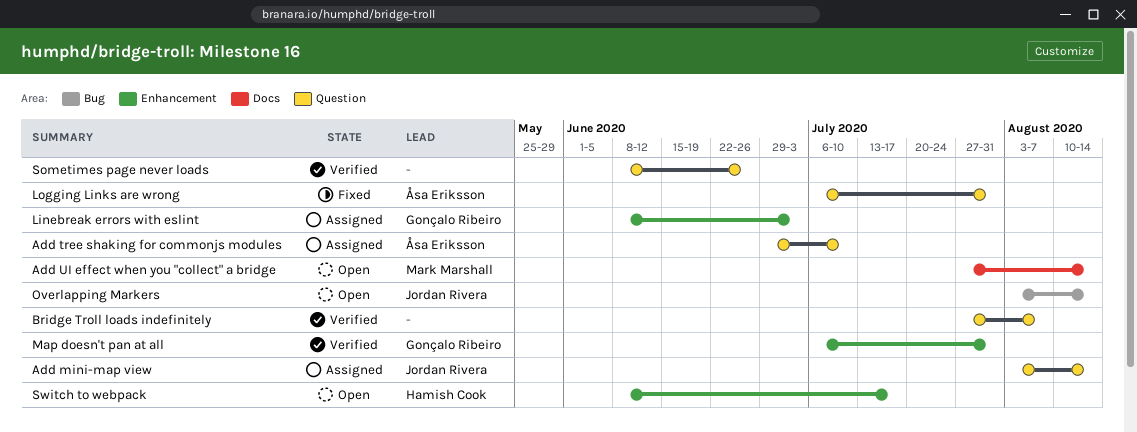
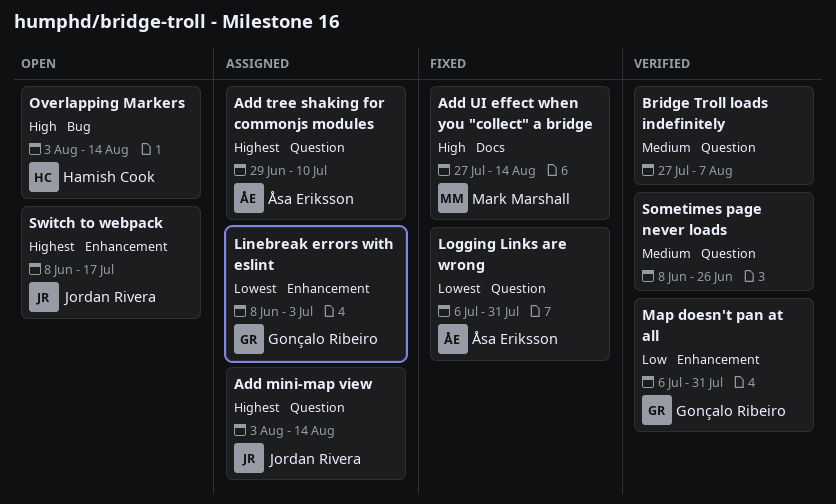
Add UI effect when you "collect" a bridge, status: Open -> Fixed
Overlapping Markers, owner: Jordan Rivera -> Hamish Cook
Switch to webpack, owner: Hamish Cook -> Jordan Rivera

